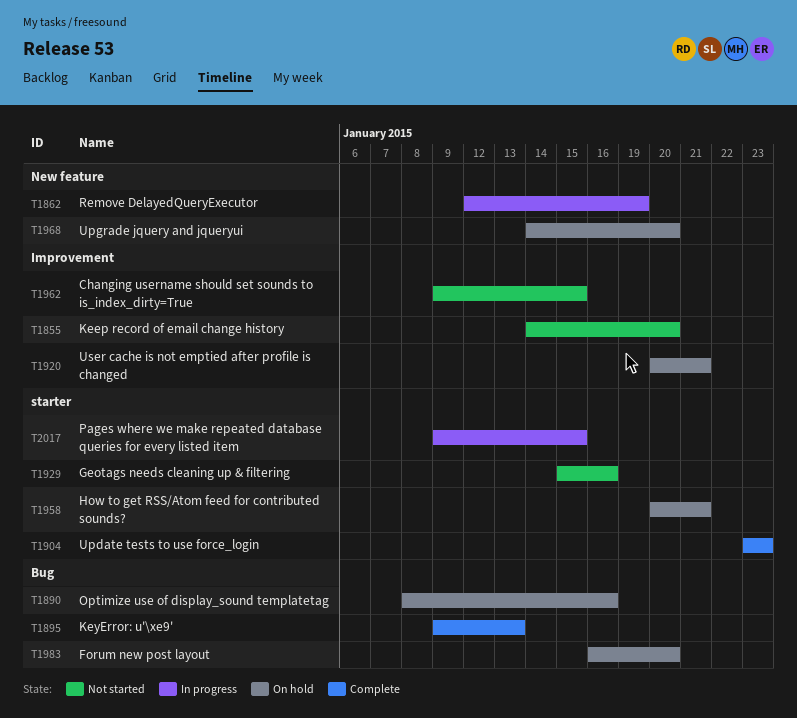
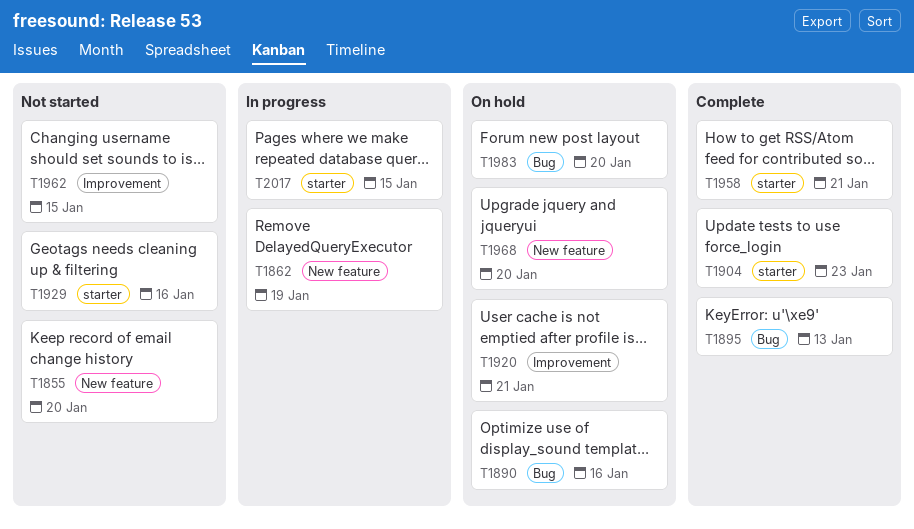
T1855, label: Improvement -> New feature
T1958, status: On hold -> Complete

